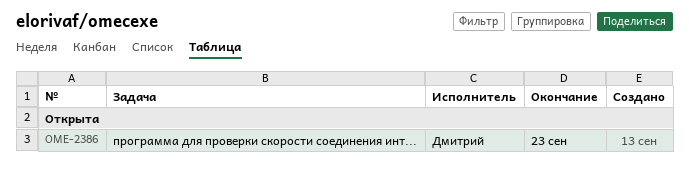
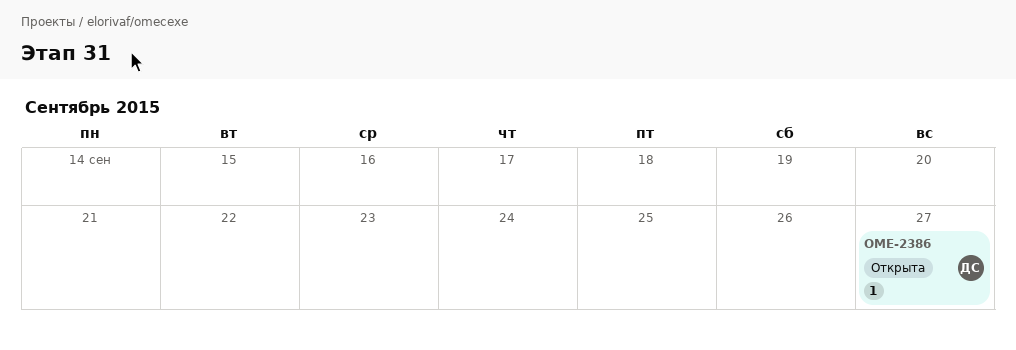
OME-2386, due: Sep 23 -> Sep 27

